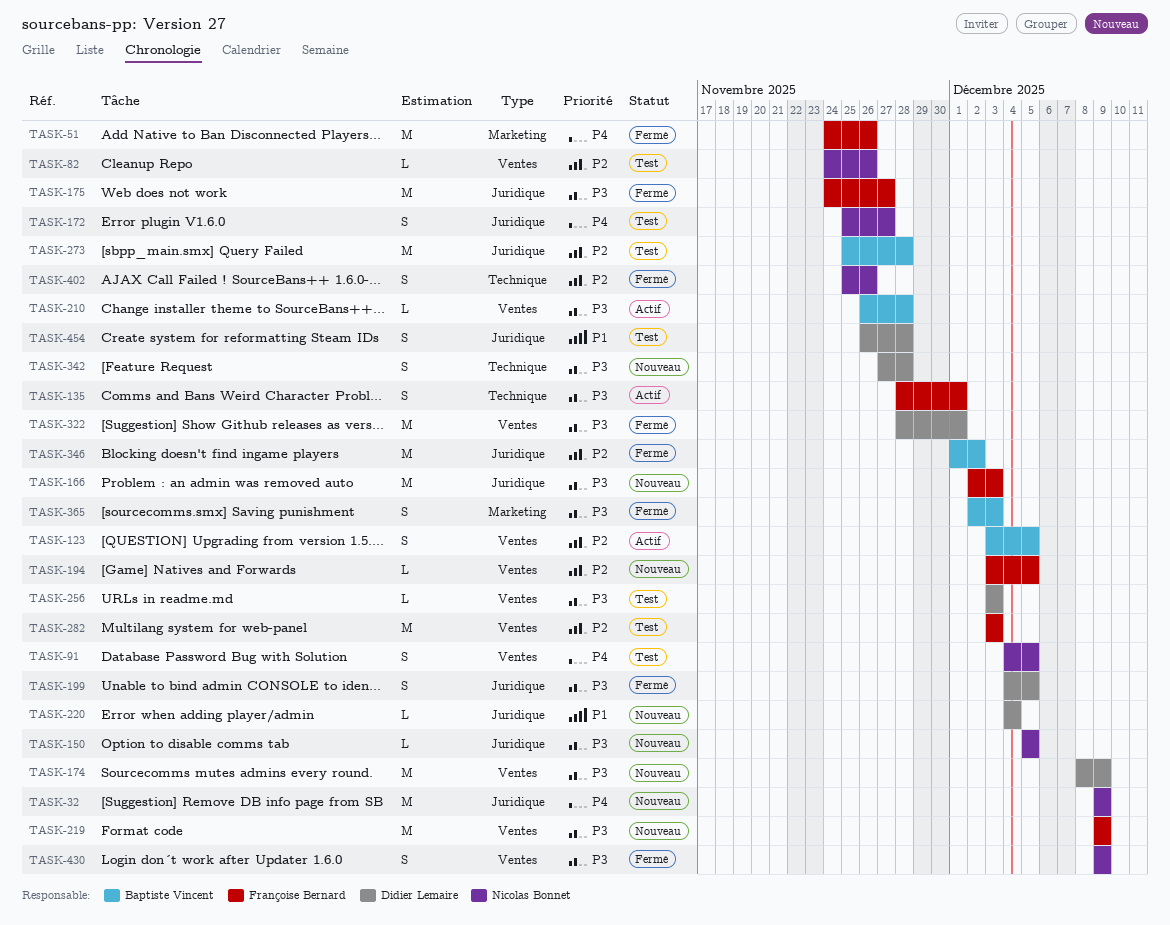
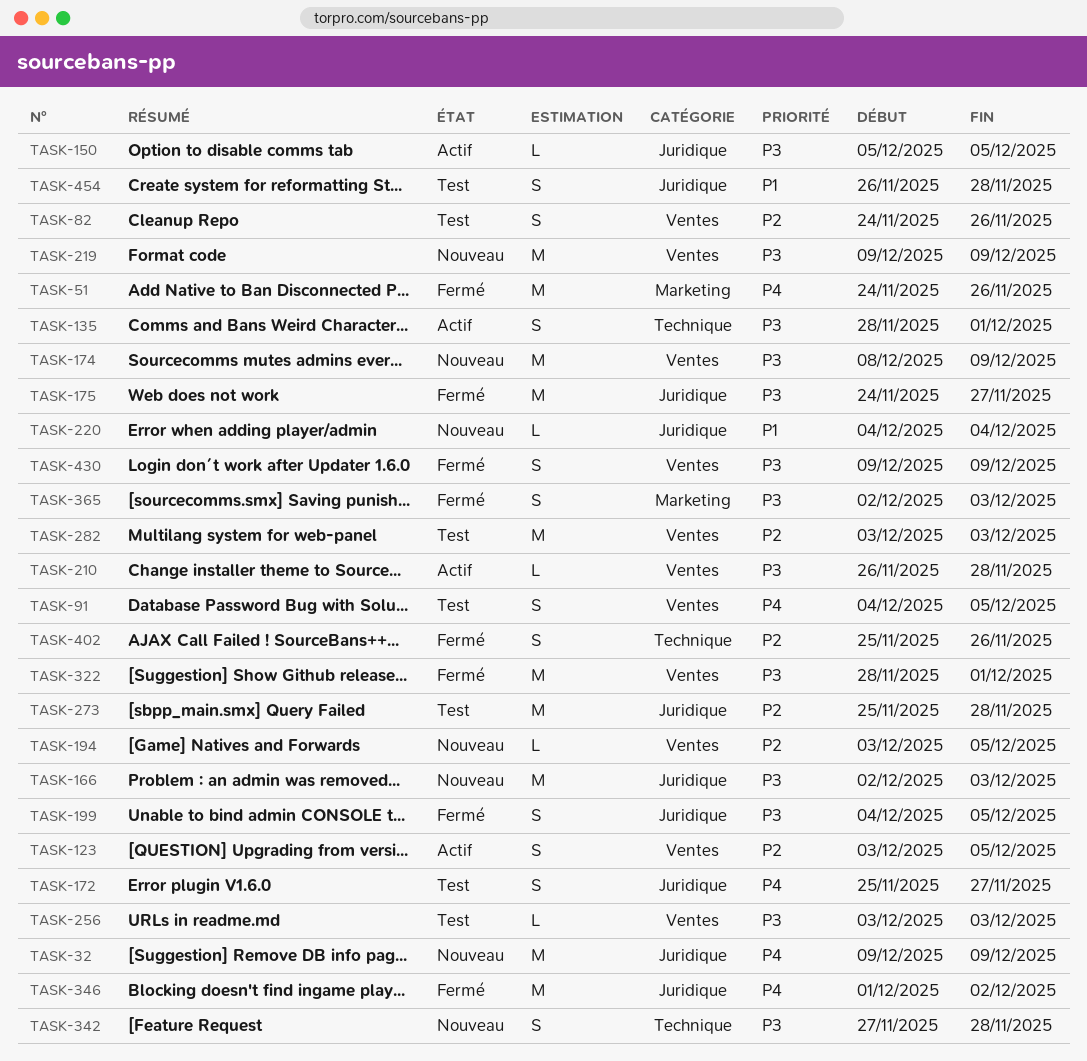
TASK-82, estimate: L -> S
TASK-150, status: Nouveau -> Actif
TASK-346, priority: P2 -> P4

